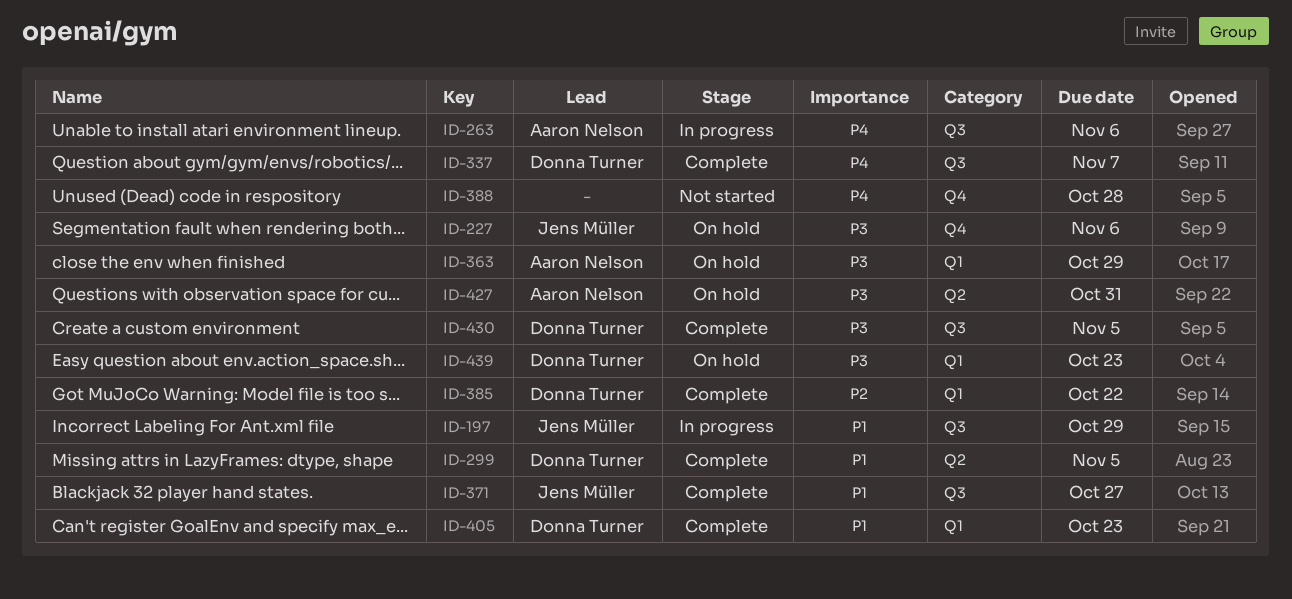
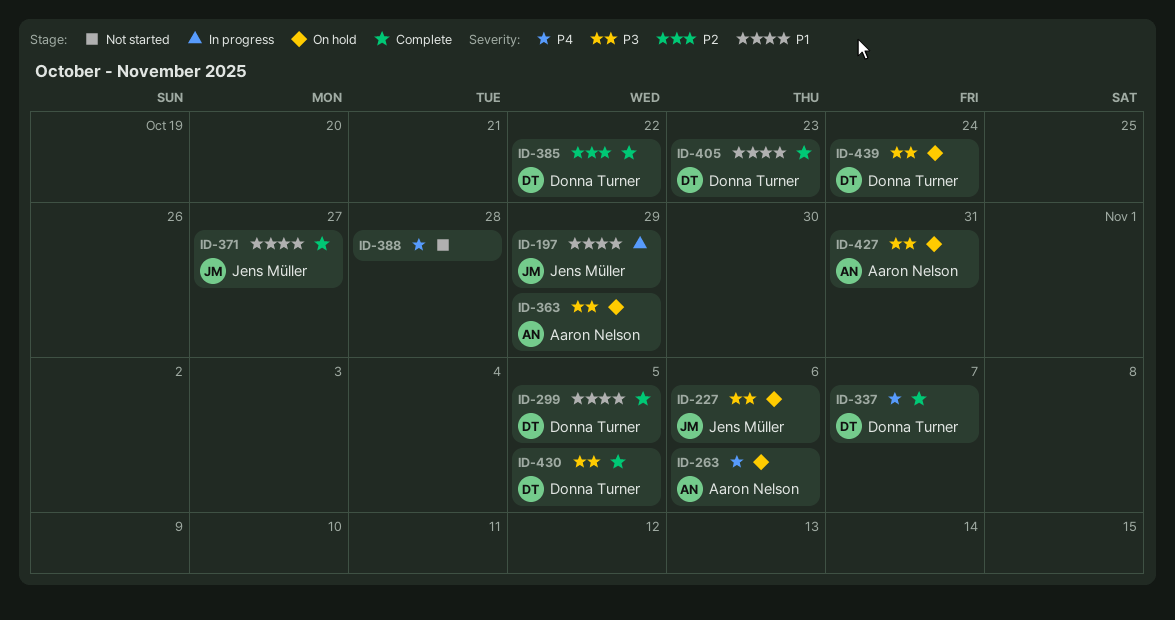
ID-263, status: In progress -> On hold
ID-439, due: Oct 23 -> Oct 24

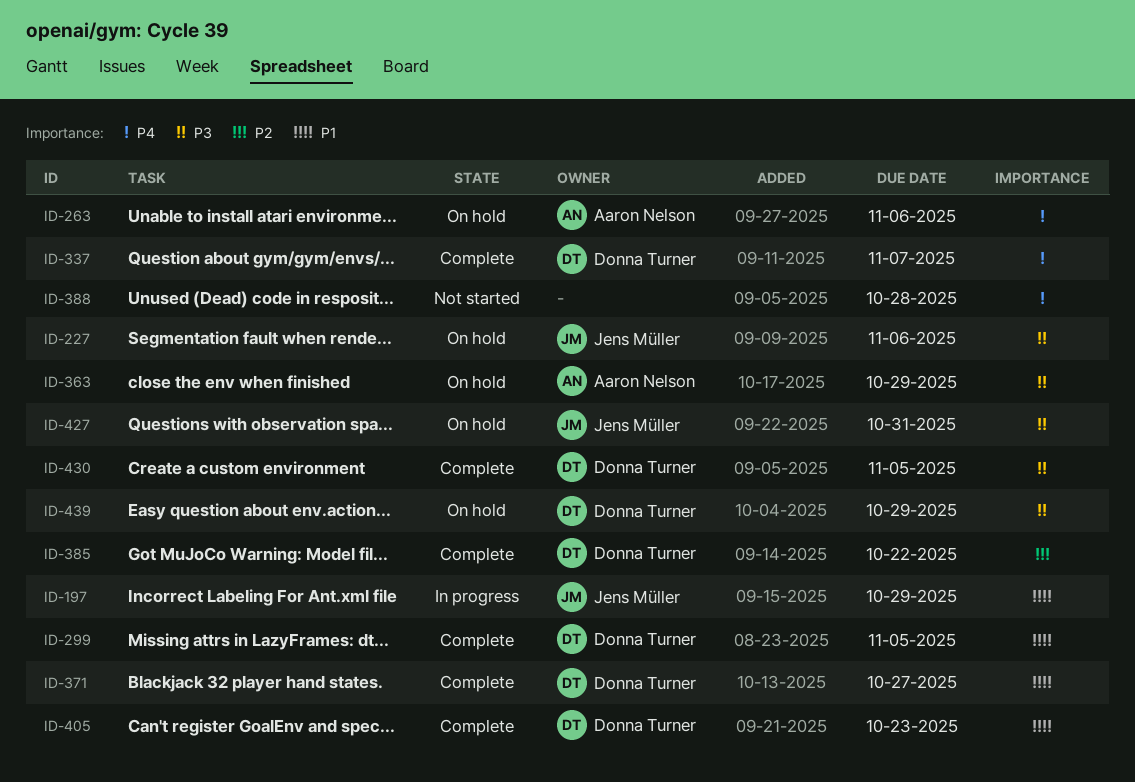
ID-371, owner: Jens Müller -> Donna Turner
ID-427, owner: Aaron Nelson -> Jens Müller
ID-439, due: Oct 24 -> Oct 29

